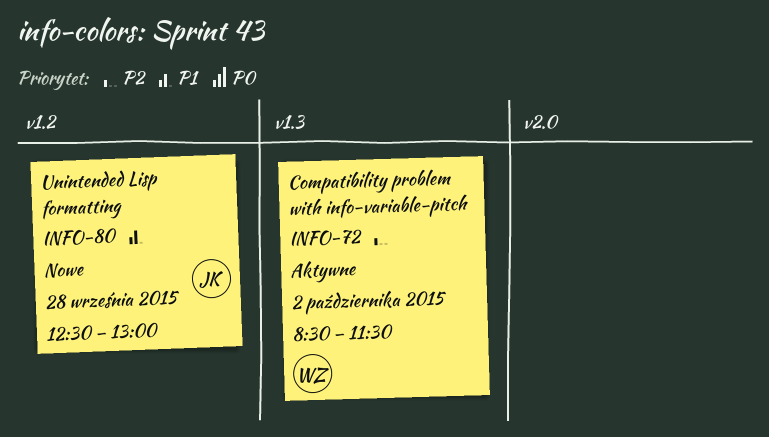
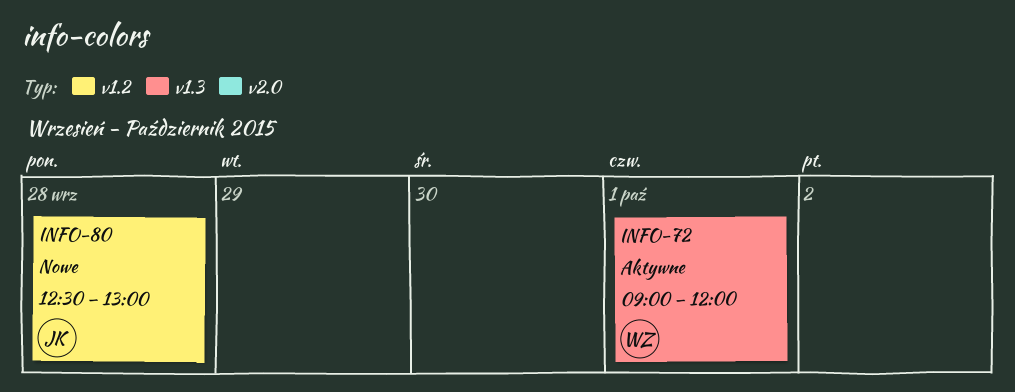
INFO-72, day: Oct 2 -> Oct 1
INFO-72, begins: 08:30 -> 09:00
INFO-72, ends: 11:30 -> 12:00

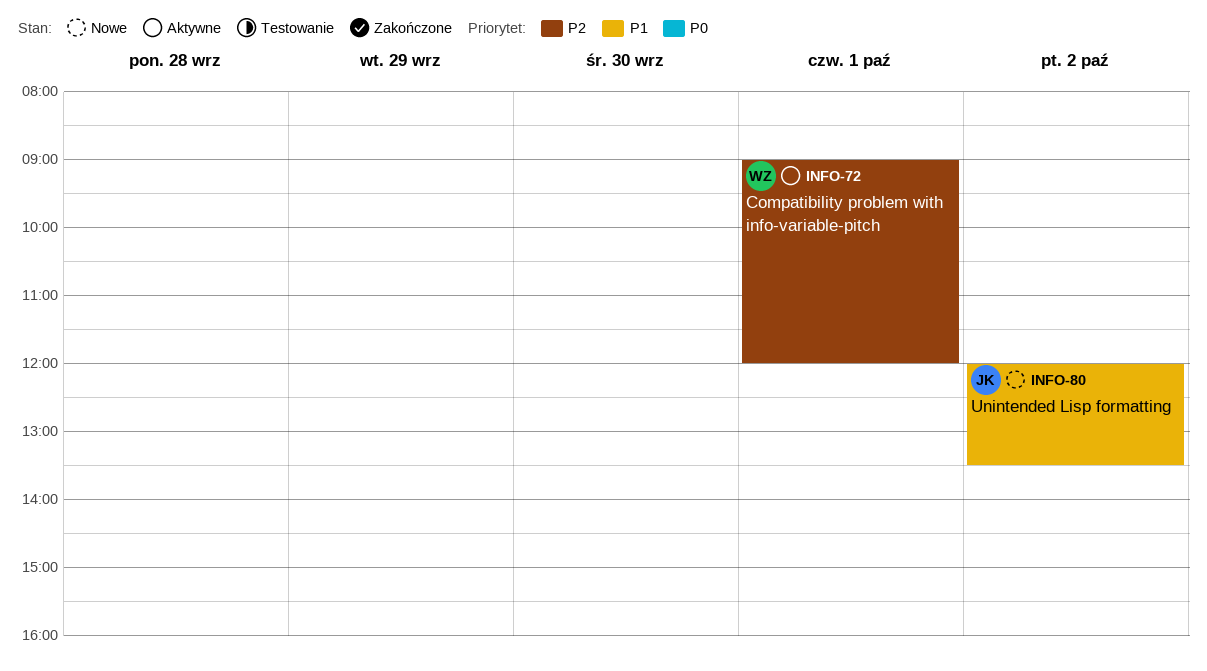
INFO-80, day: Sep 28 -> Oct 2
INFO-80, begins: 12:30 -> 12:00
INFO-80, ends: 13:00 -> 13:30

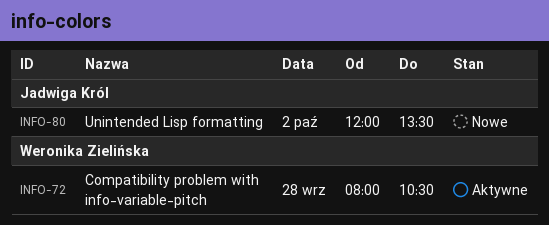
INFO-72, day: Oct 1 -> Sep 28
INFO-72, begins: 09:00 -> 08:00
INFO-72, ends: 12:00 -> 10:30

